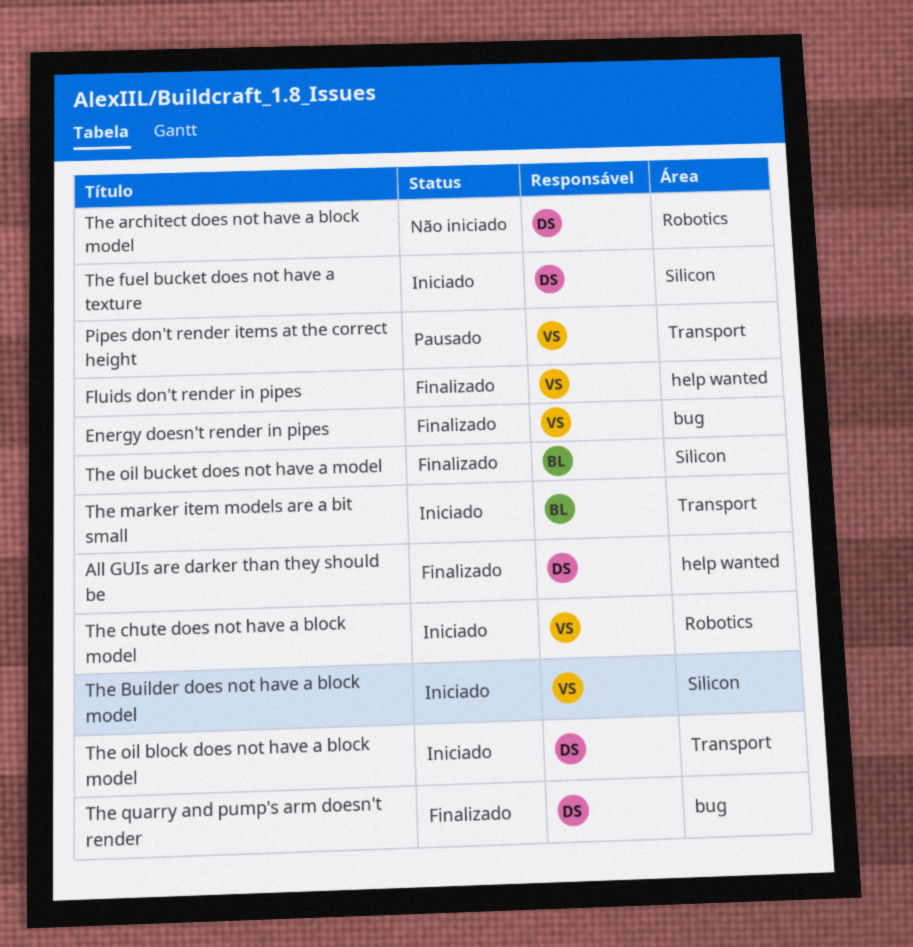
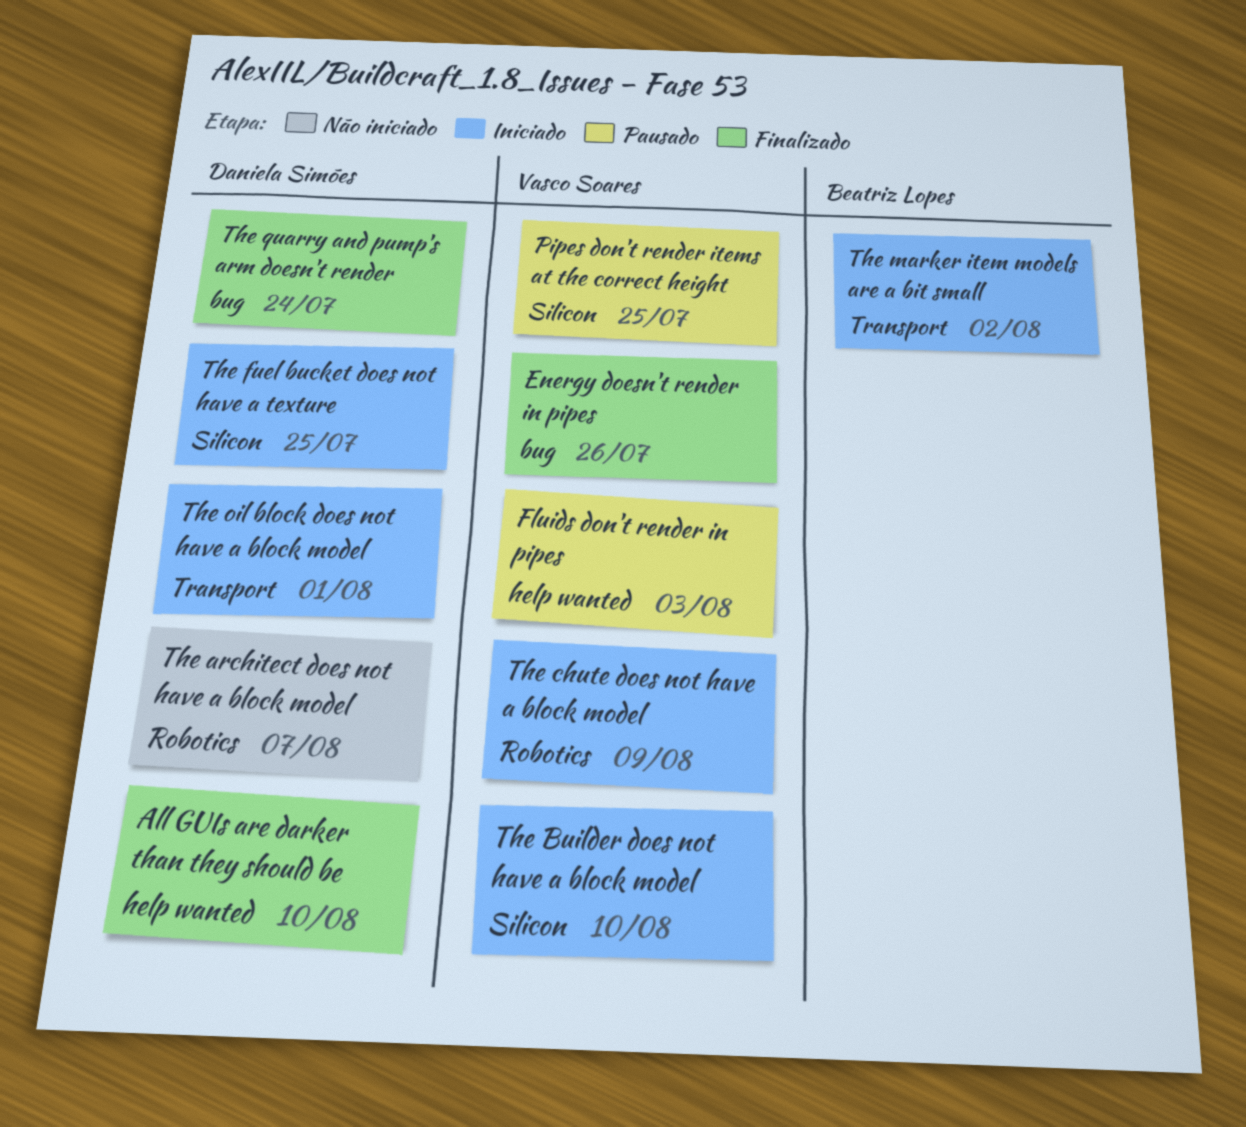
Fluids don't render in pipes, status: Finalizado -> Pausado
Pipes don't render items at the correct height, label: Transport -> Silicon
The oil bucket does not have a model: present -> none

